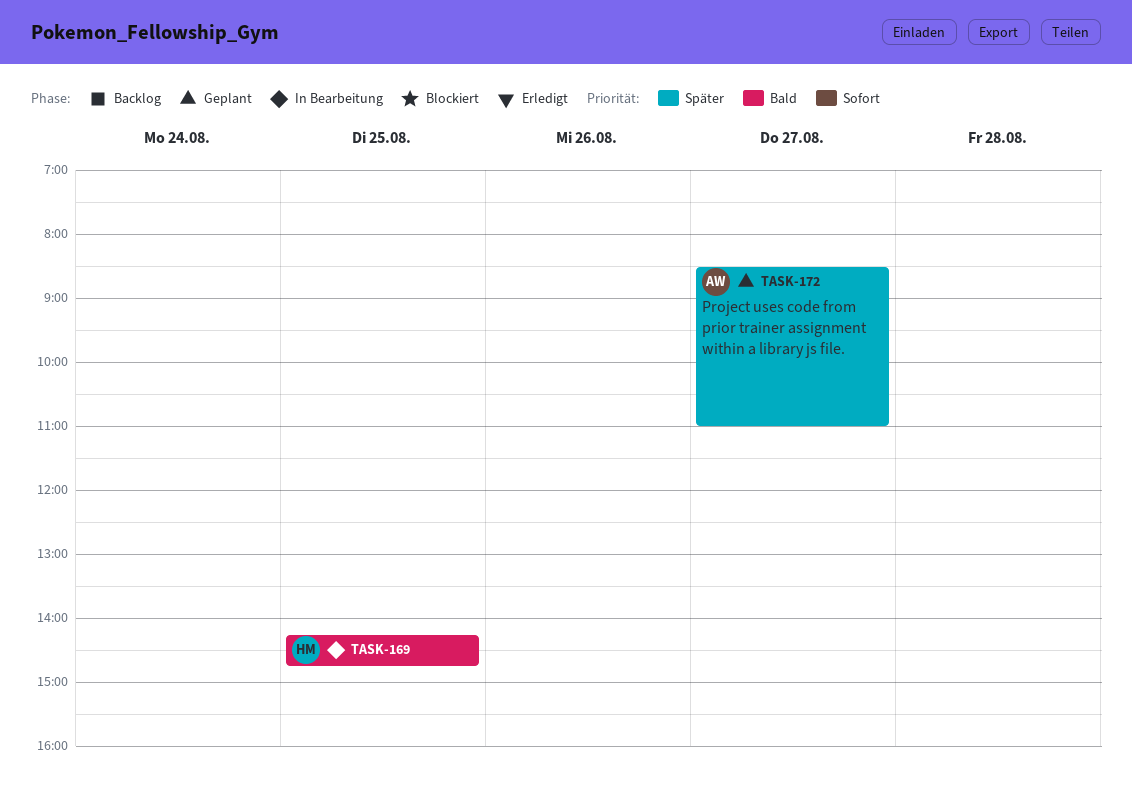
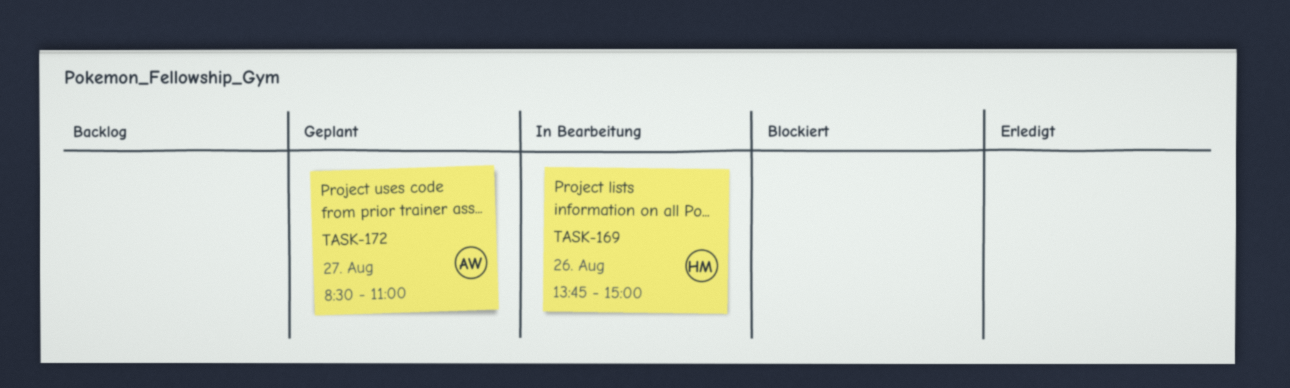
TASK-169, day: Aug 25 -> Aug 26
TASK-169, begins: 14:15 -> 13:45
TASK-169, ends: 14:45 -> 15:00

